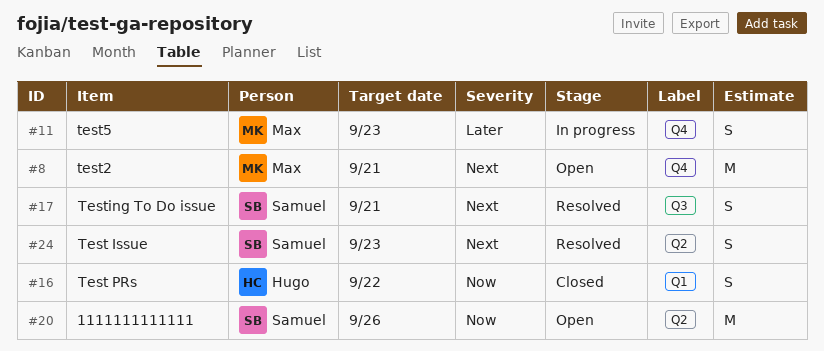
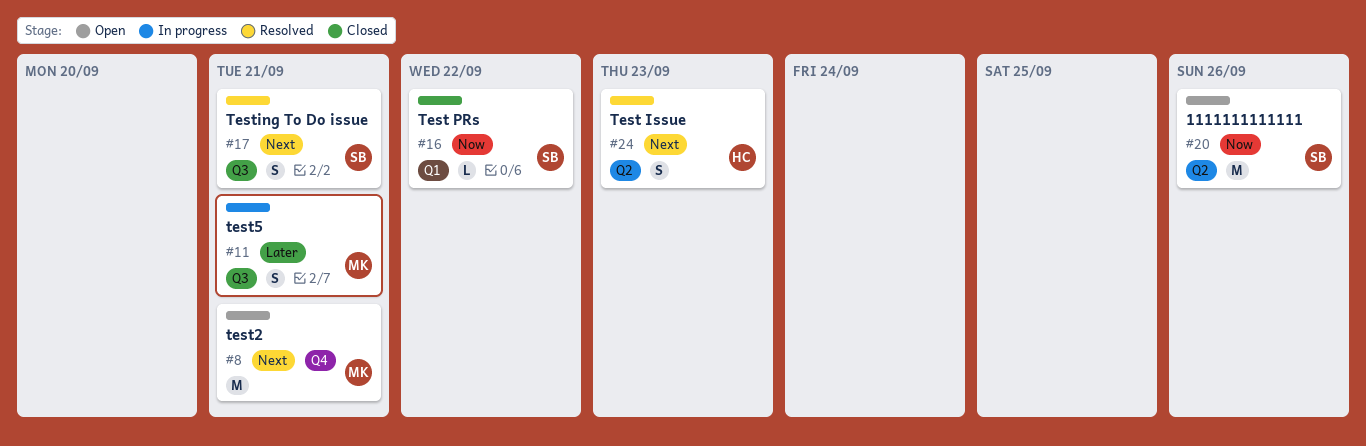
#11, label: Q4 -> Q3
#11, due: Sep 23 -> Sep 21
#16, owner: Hugo -> Samuel
#16, estimate: S -> L
#24, owner: Samuel -> Hugo

